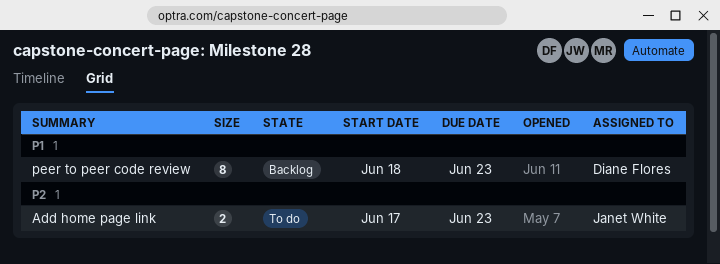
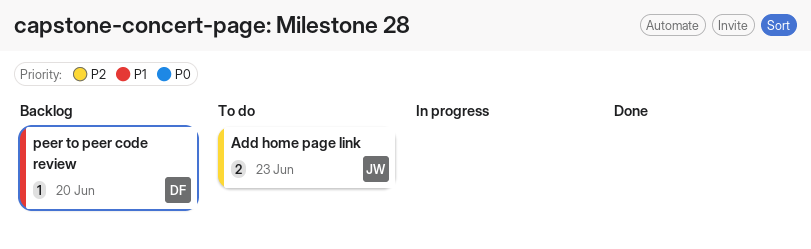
peer to peer code review, estimate: 8 -> 1
peer to peer code review, due: Jun 23 -> Jun 20

